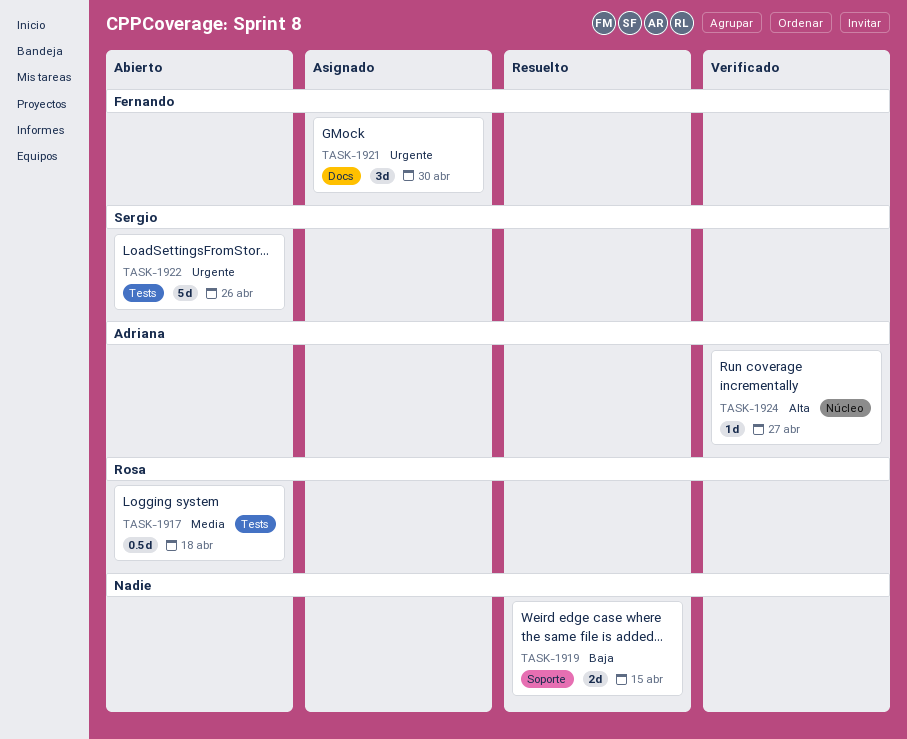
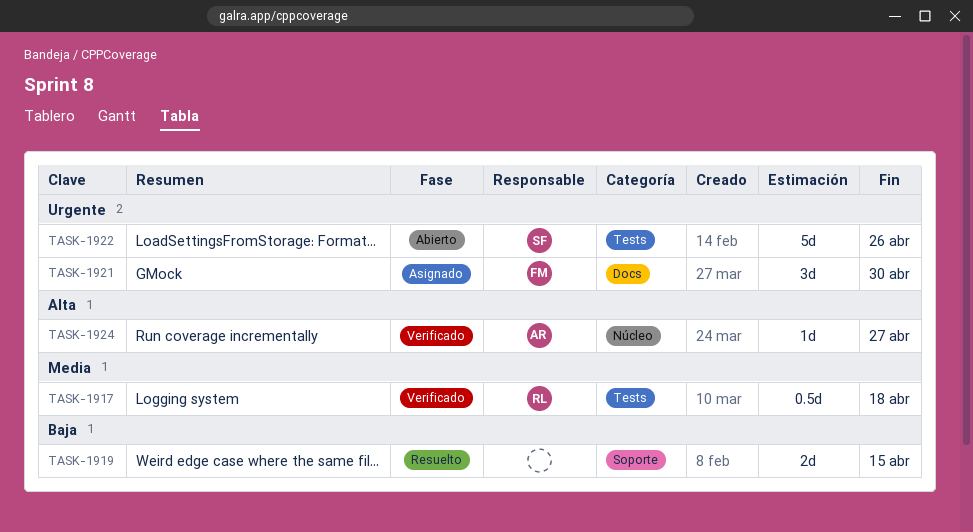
TASK-1917, status: Abierto -> Verificado

